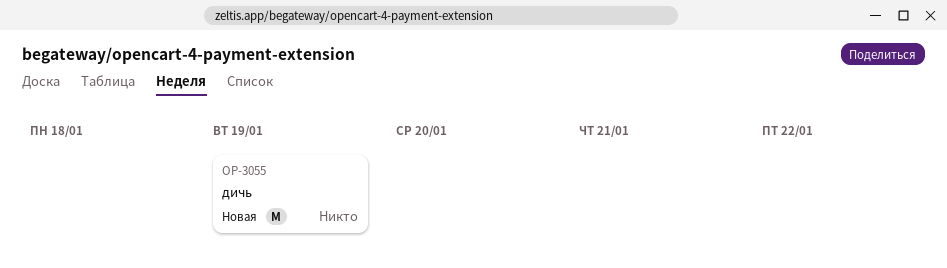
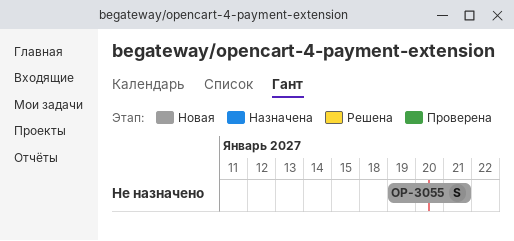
OP-3055, estimate: M -> S
OP-3055, due: Jan 19 -> Jan 21

